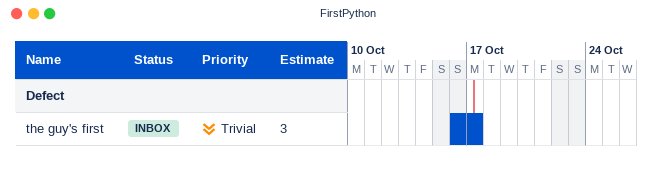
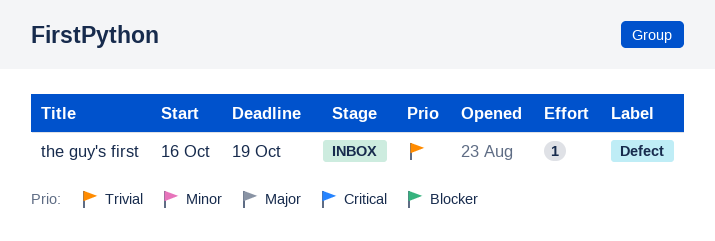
the guy's first, estimate: 3 -> 1
the guy's first, due: Oct 17 -> Oct 19

